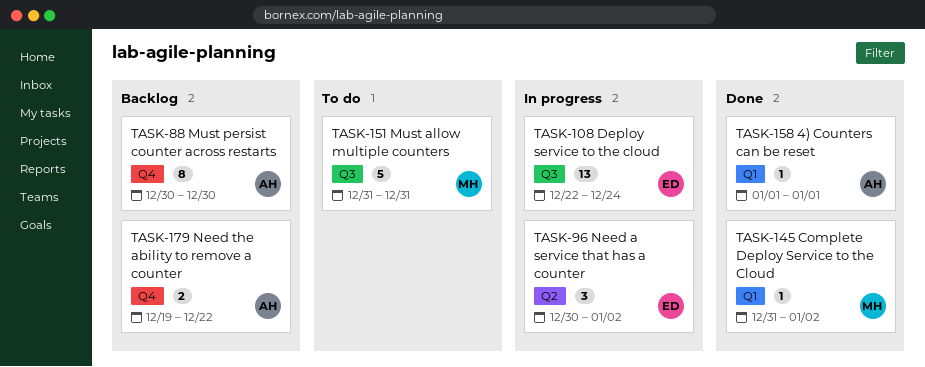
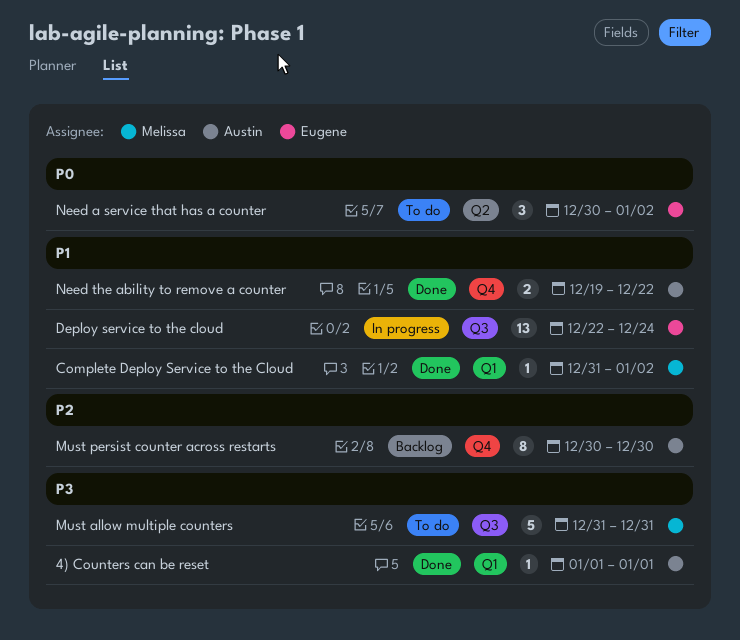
Need a service that has a counter, status: In progress -> To do
Need the ability to remove a counter, status: Backlog -> Done

